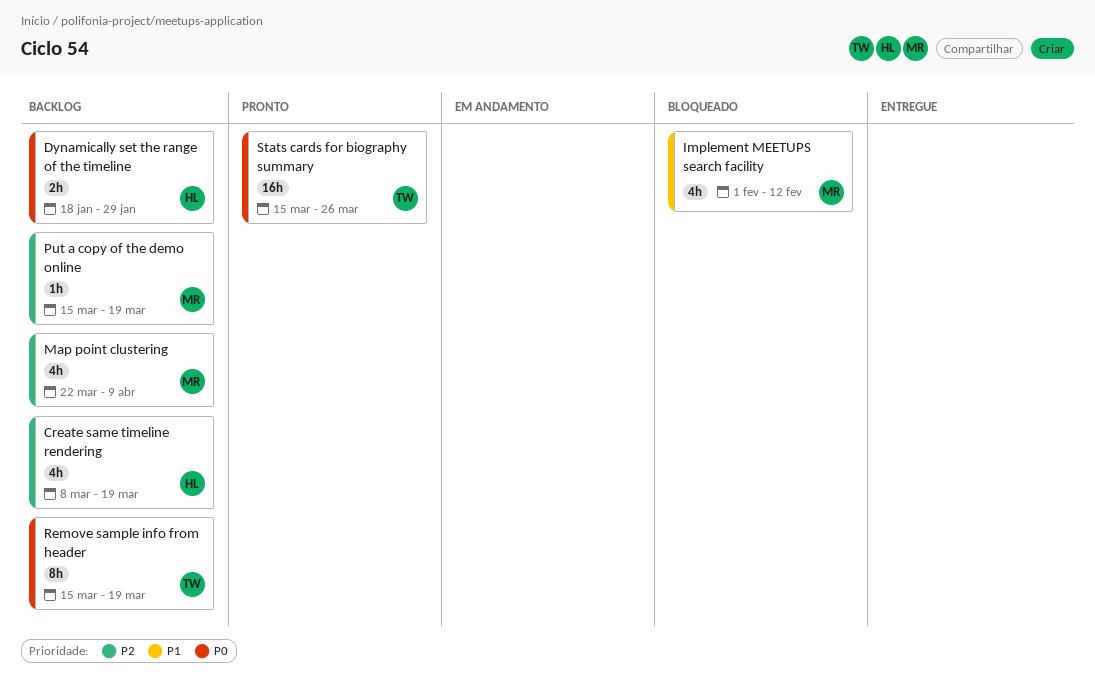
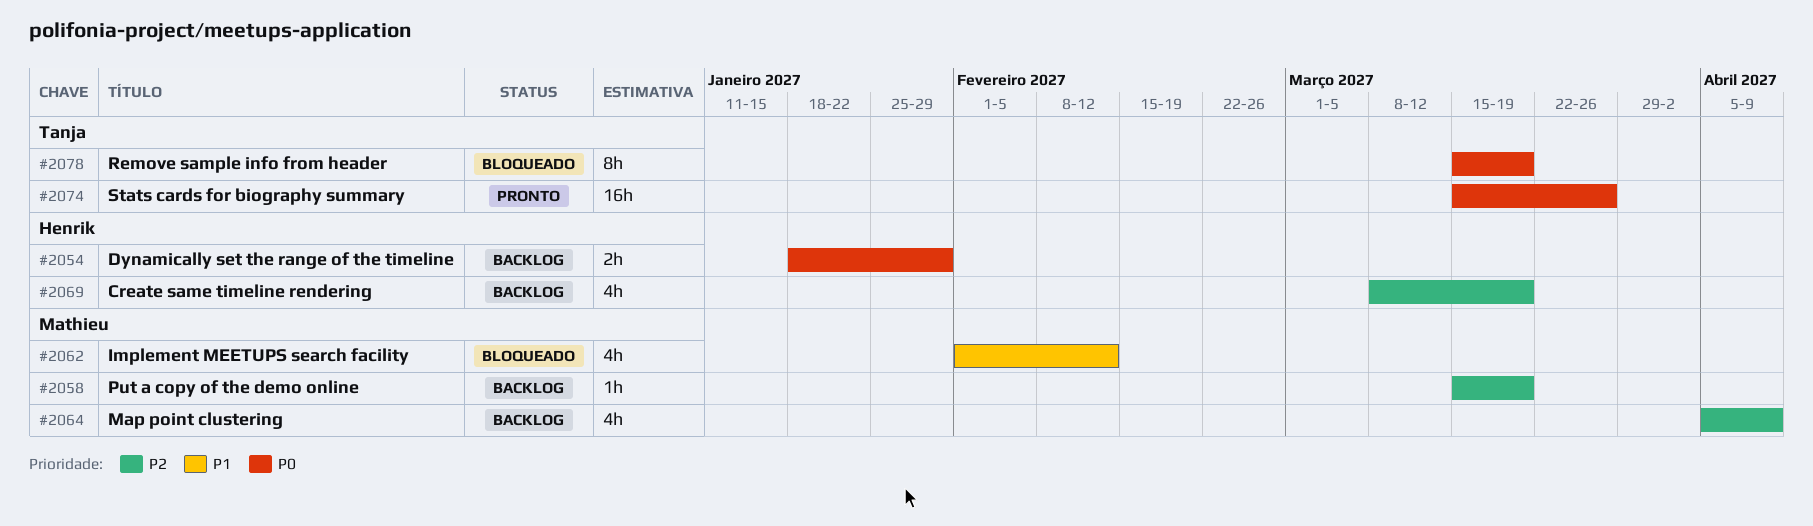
Map point clustering, start: Mar 22 -> Apr 5
Remove sample info from header, status: Backlog -> Bloqueado

